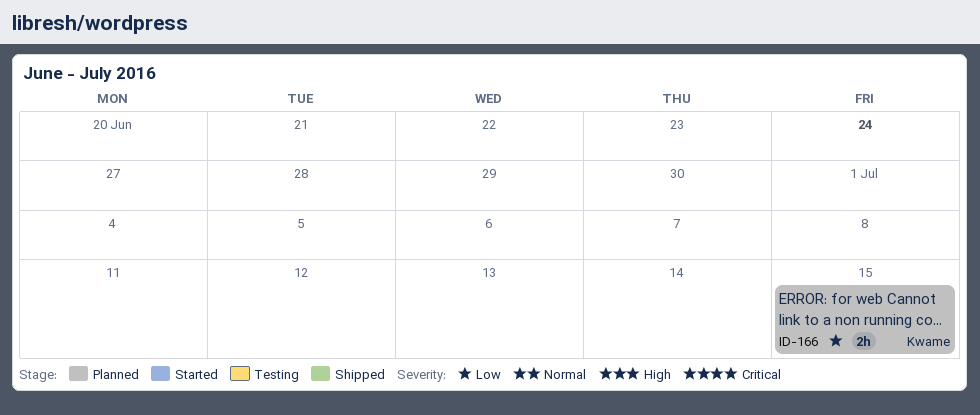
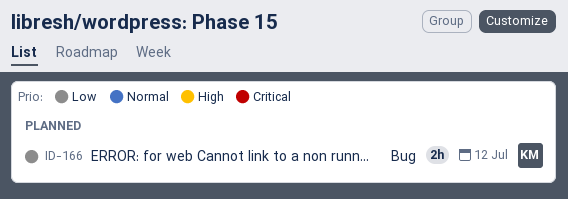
ID-166, due: Jul 15 -> Jul 12

